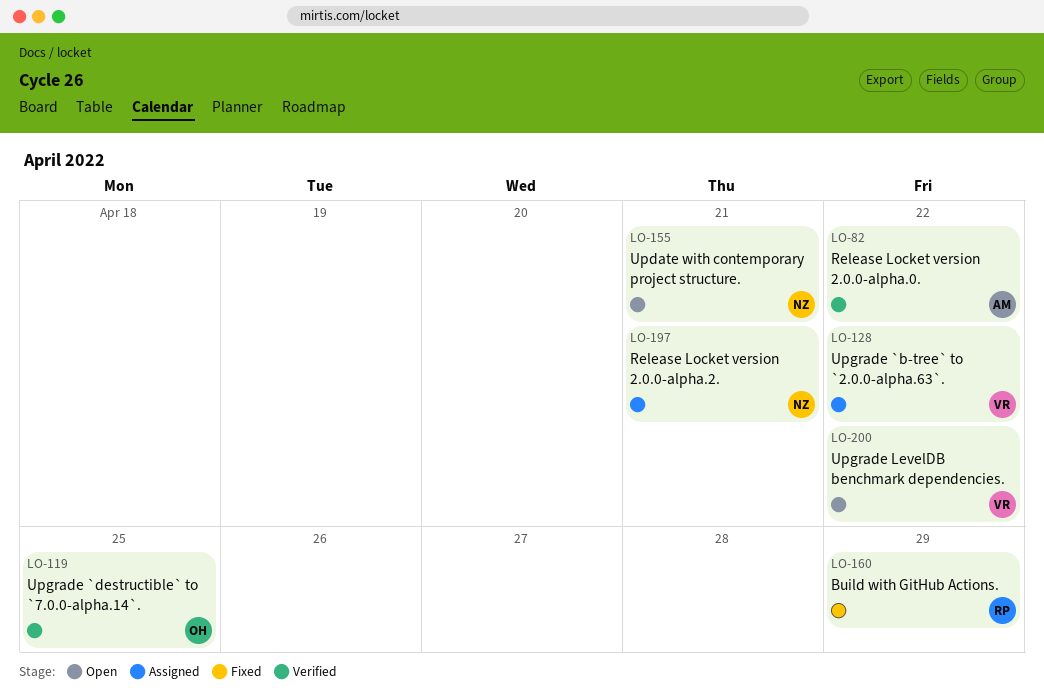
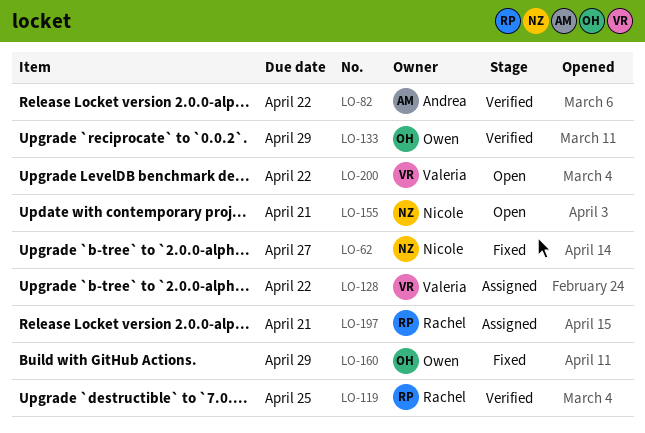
LO-62: none -> present
LO-119, owner: Owen -> Rachel
LO-133: none -> present
LO-160, owner: Rachel -> Owen
LO-197, owner: Nicole -> Rachel

